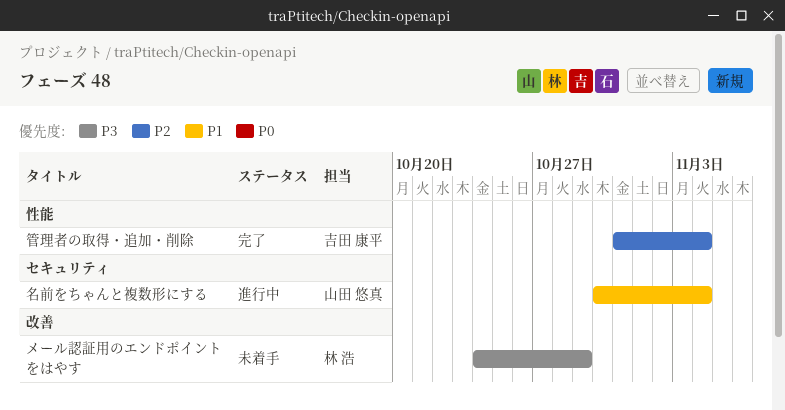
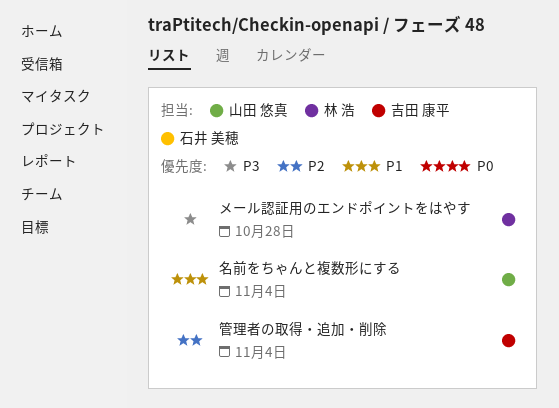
メール認証用のエンドポイントをはやす, due: Oct 29 -> Oct 28

